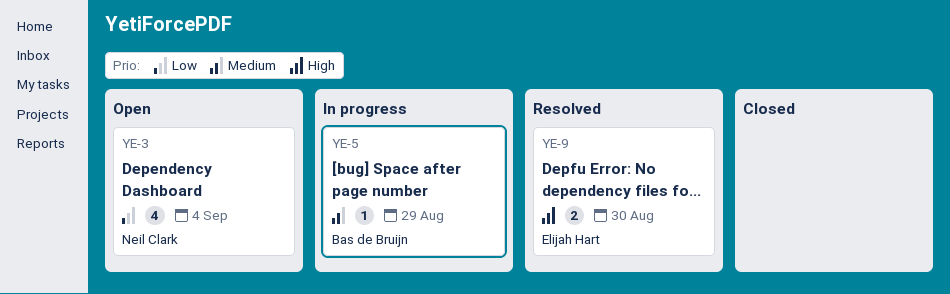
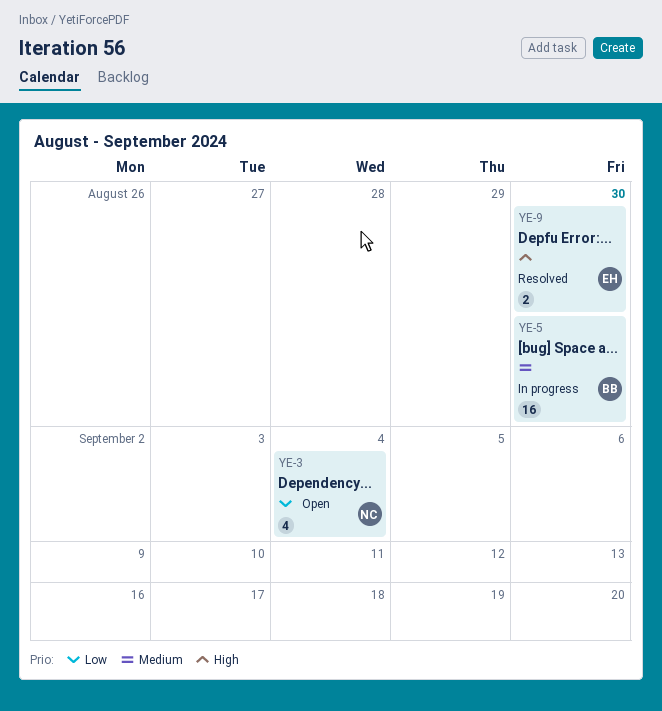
YE-5, estimate: 1 -> 16
YE-5, due: Aug 29 -> Aug 30

